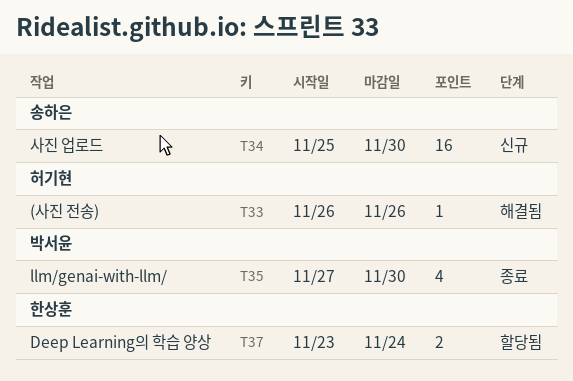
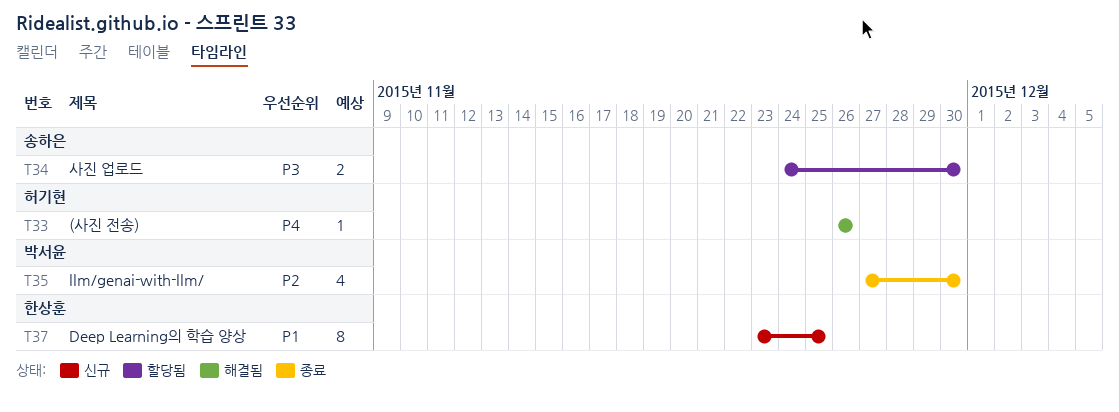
T34, status: 신규 -> 할당됨
T34, estimate: 16 -> 2
T34, start: Nov 25 -> Nov 24
T37, status: 할당됨 -> 신규
T37, estimate: 2 -> 8
T37, due: Nov 24 -> Nov 25

